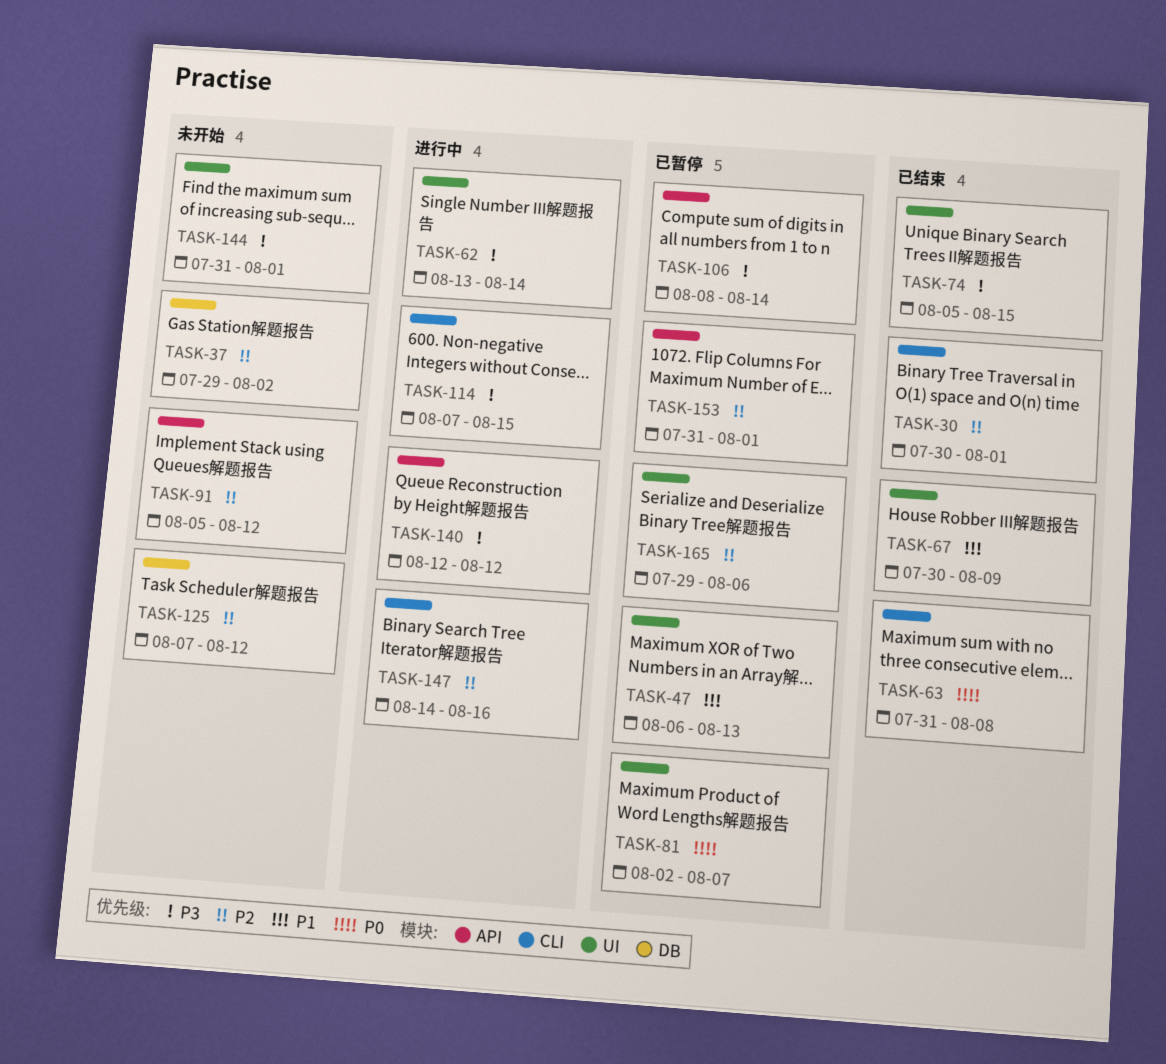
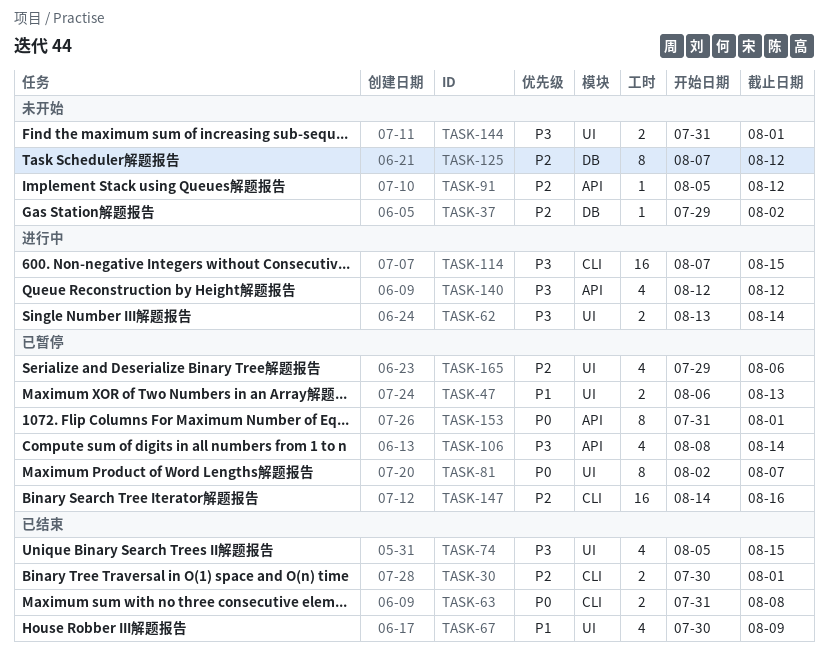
TASK-147, status: 进行中 -> 已暂停
TASK-153, priority: P2 -> P0

